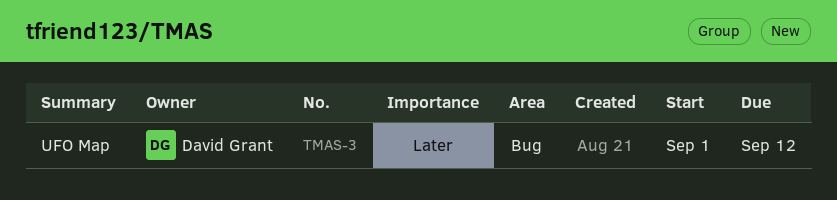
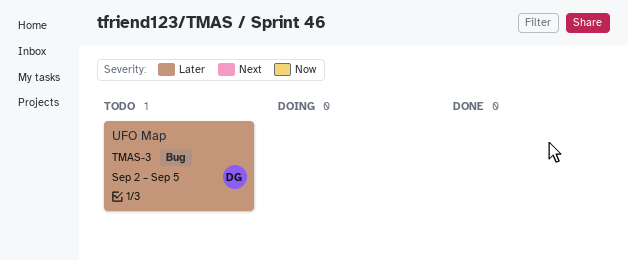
TMAS-3, start: Sep 1 -> Sep 2
TMAS-3, due: Sep 12 -> Sep 5

